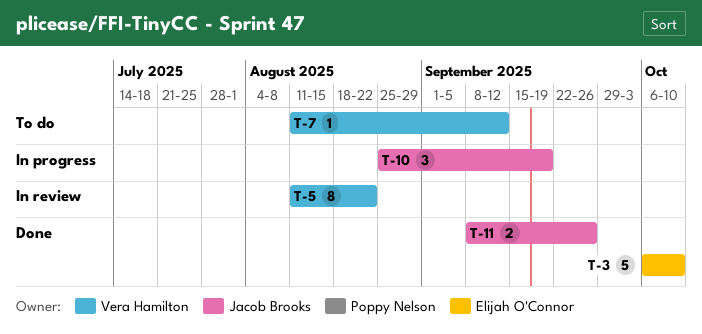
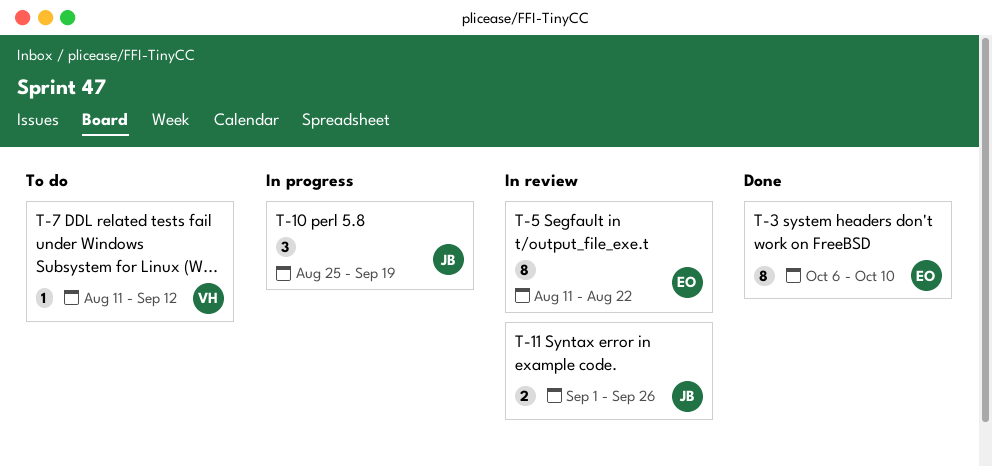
T-3, estimate: 5 -> 8
T-5, owner: Vera Hamilton -> Elijah O'Connor
T-11, status: Done -> In review
T-11, start: Sep 8 -> Sep 1

